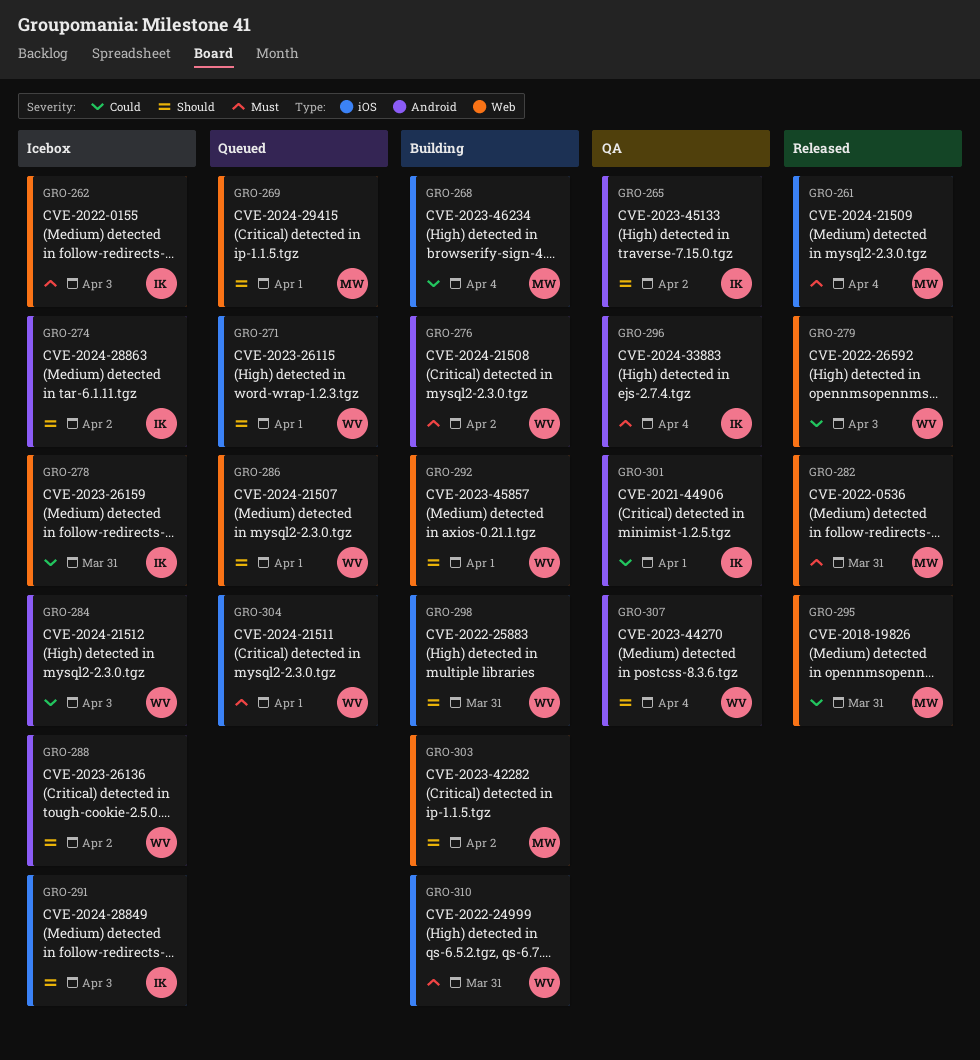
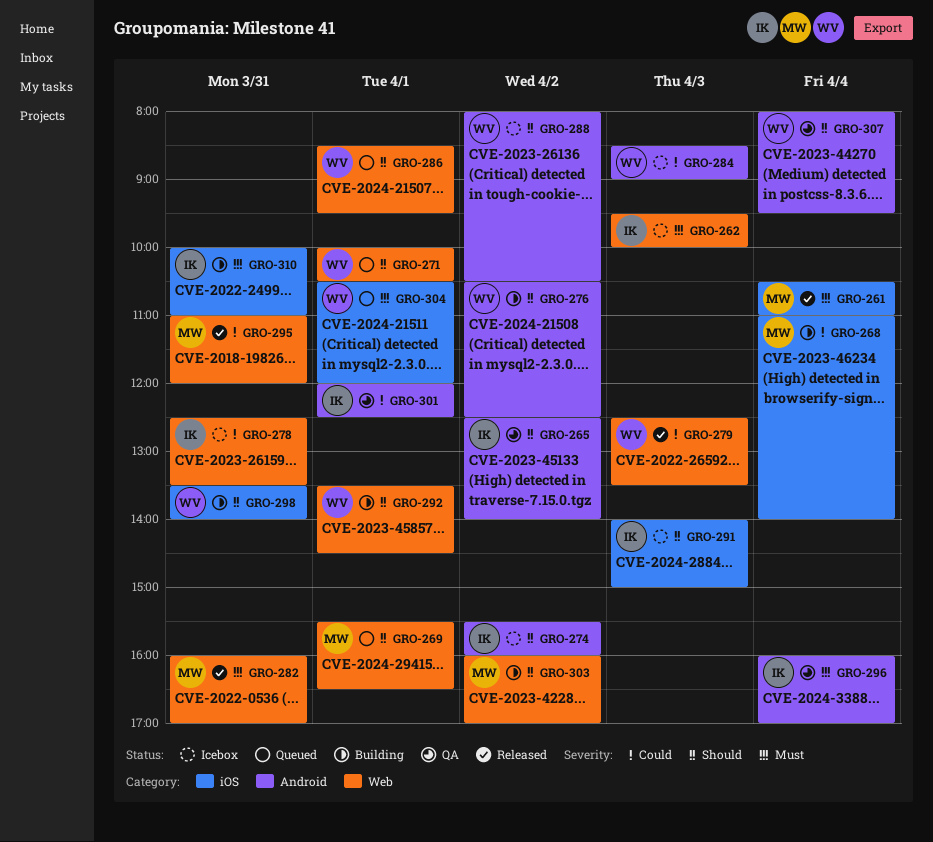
GRO-271, label: iOS -> Web
GRO-276, priority: Must -> Should
GRO-310, owner: WV -> IK

